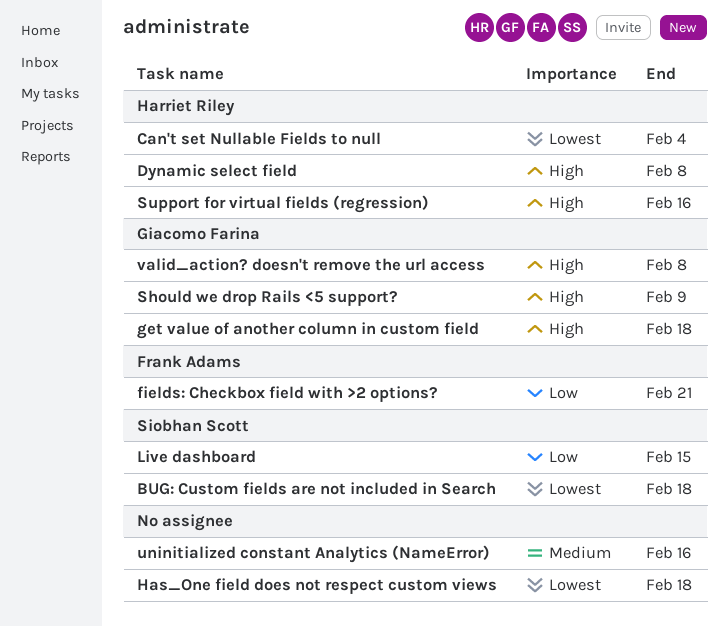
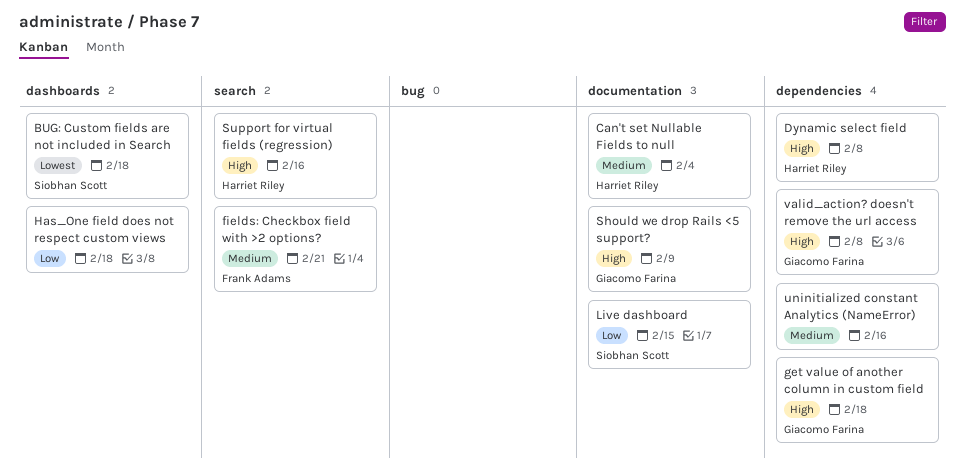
Can't set Nullable Fields to null, priority: Lowest -> Medium
fields: Checkbox field with >2 options?, priority: Low -> Medium
Has_One field does not respect custom views, priority: Lowest -> Low

